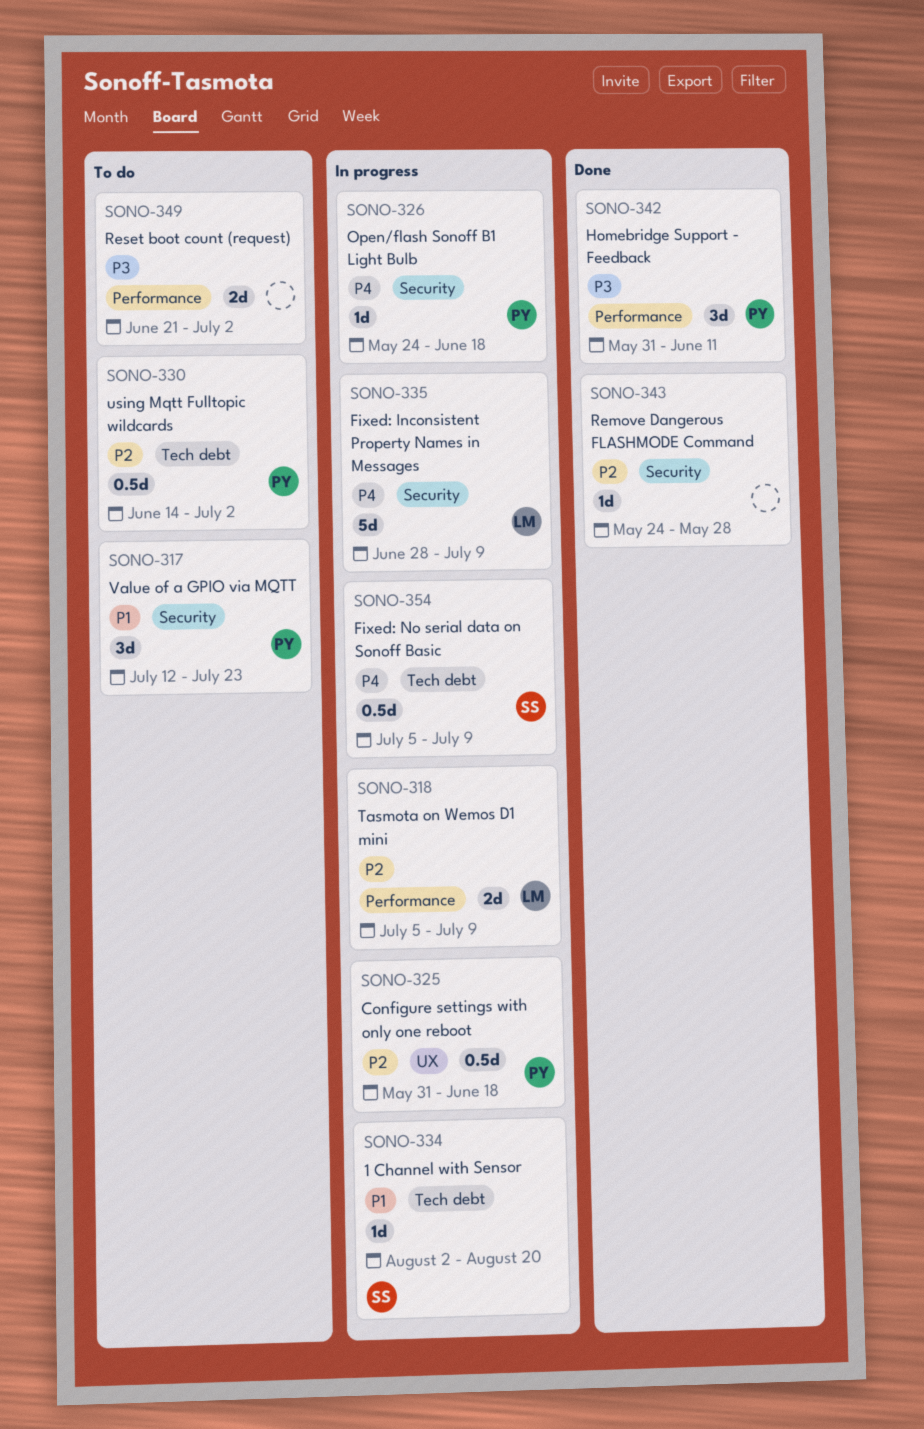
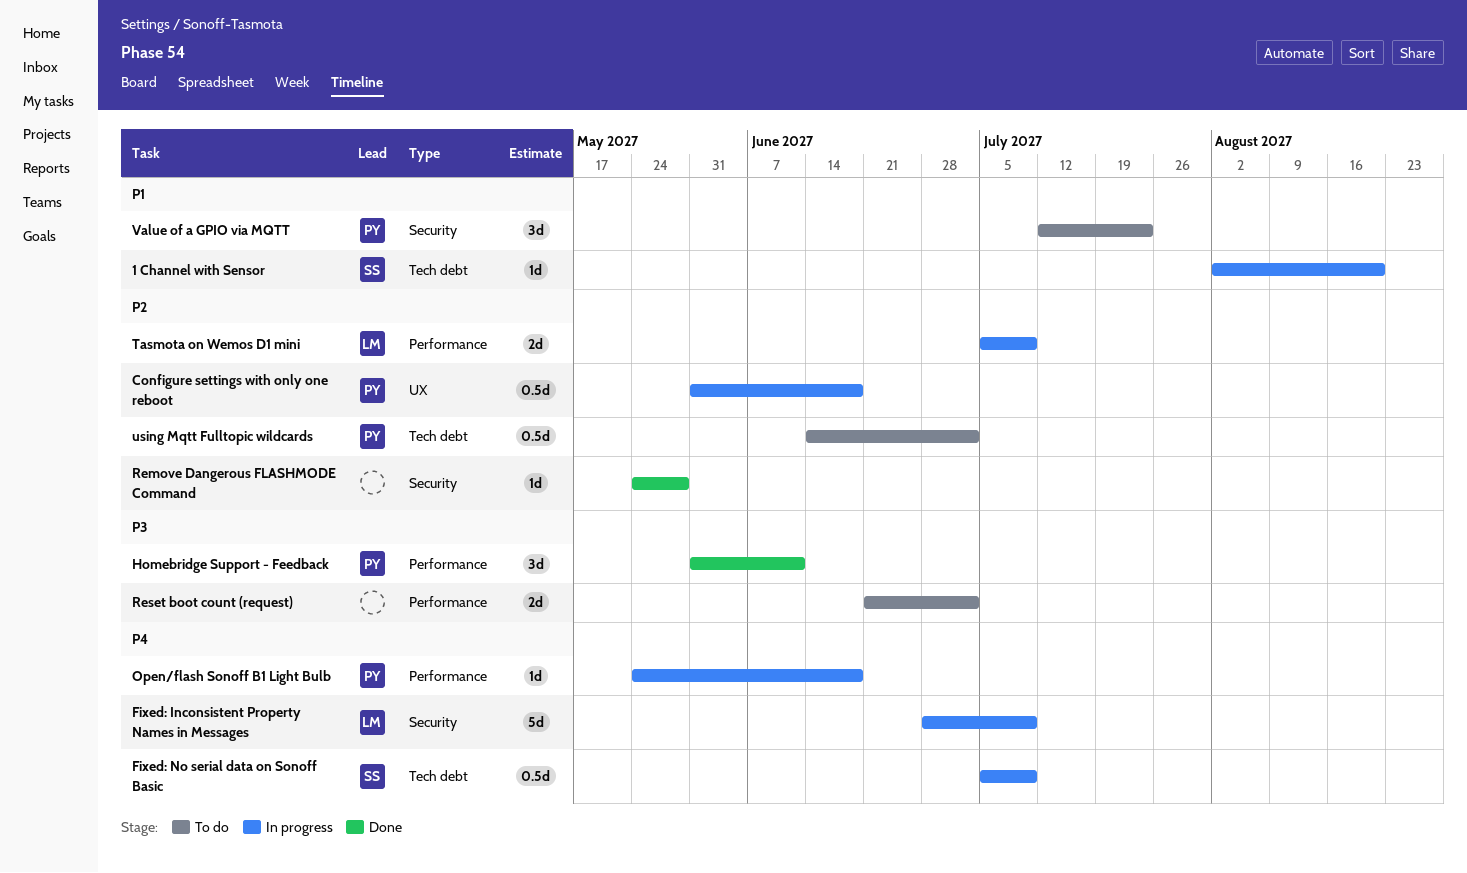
Open/flash Sonoff B1 Light Bulb, label: Security -> Performance

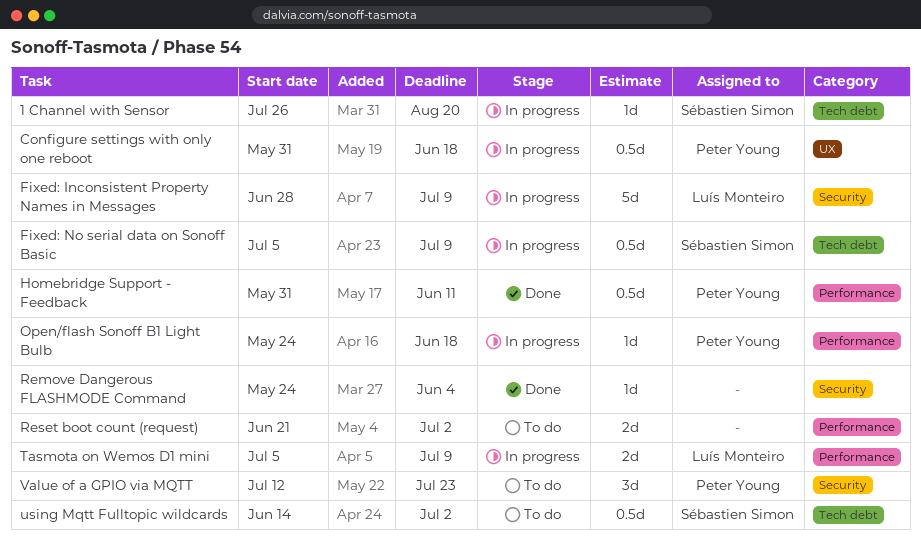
1 Channel with Sensor, start: Aug 2 -> Jul 26
Homebridge Support - Feedback, estimate: 3d -> 0.5d
Remove Dangerous FLASHMODE Command, due: May 28 -> Jun 4
using Mqtt Fulltopic wildcards, owner: Peter Young -> Sébastien Simon

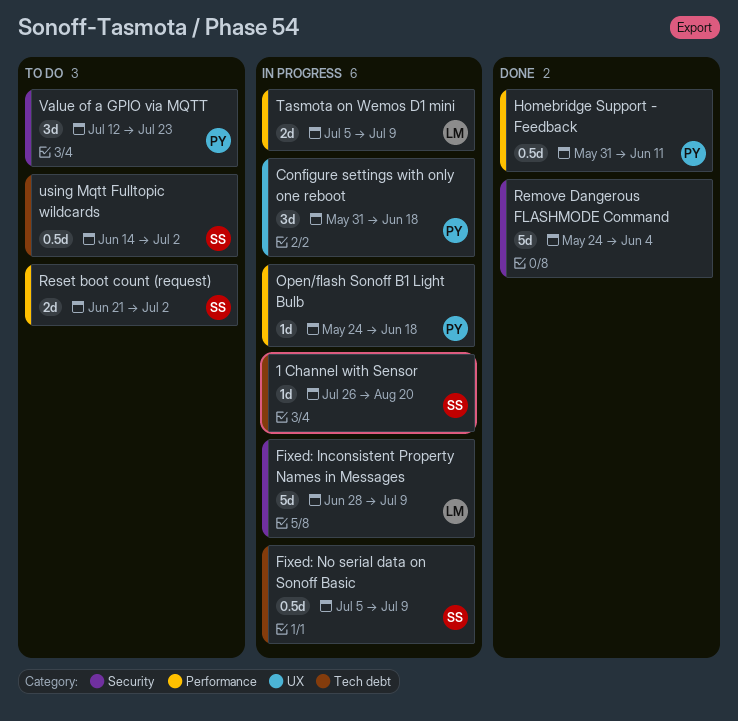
Configure settings with only one reboot, estimate: 0.5d -> 3d
Remove Dangerous FLASHMODE Command, estimate: 1d -> 5d
Reset boot count (request), owner: none -> Sébastien Simon

